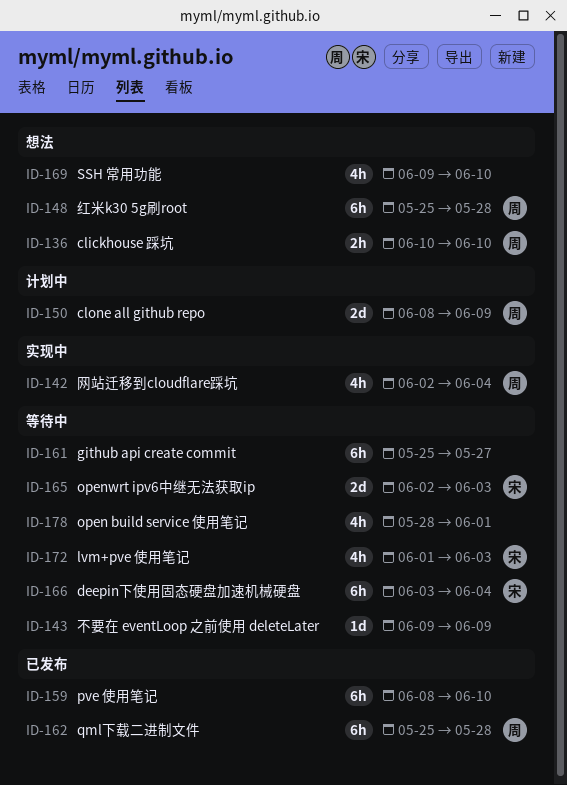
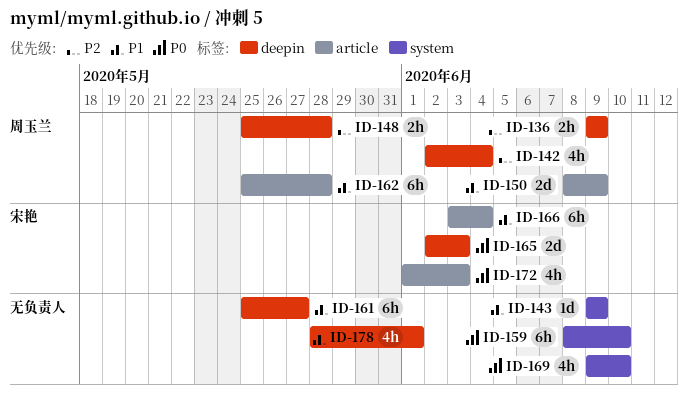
ID-136, start: Jun 10 -> Jun 9
ID-136, due: Jun 10 -> Jun 9
ID-148, estimate: 6h -> 2h

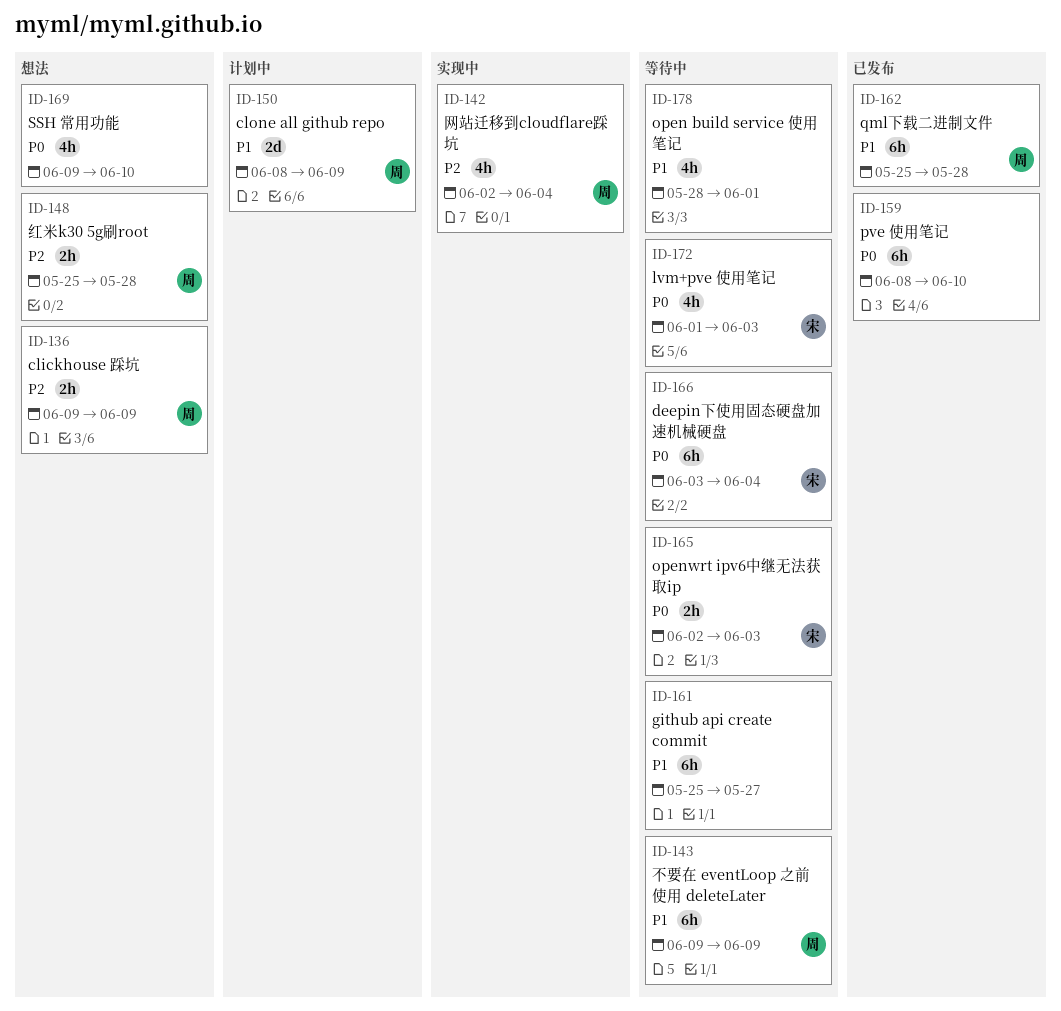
ID-143, owner: none -> 周玉兰
ID-143, estimate: 1d -> 6h
ID-165, estimate: 2d -> 2h
ID-166, priority: P1 -> P0

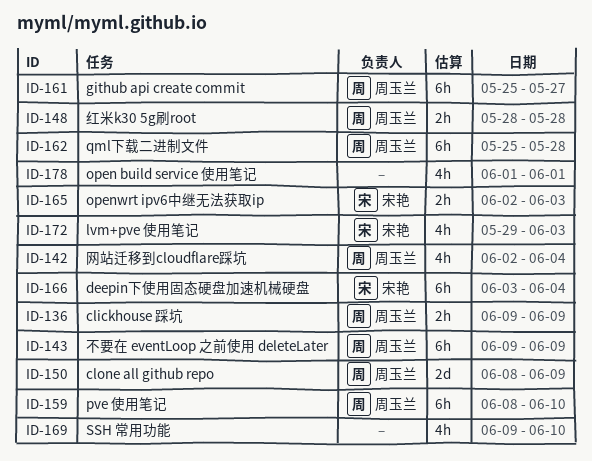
ID-148, start: May 25 -> May 28
ID-159, owner: none -> 周玉兰
ID-161, owner: none -> 周玉兰
ID-172, start: Jun 1 -> May 29
ID-178, start: May 28 -> Jun 1

